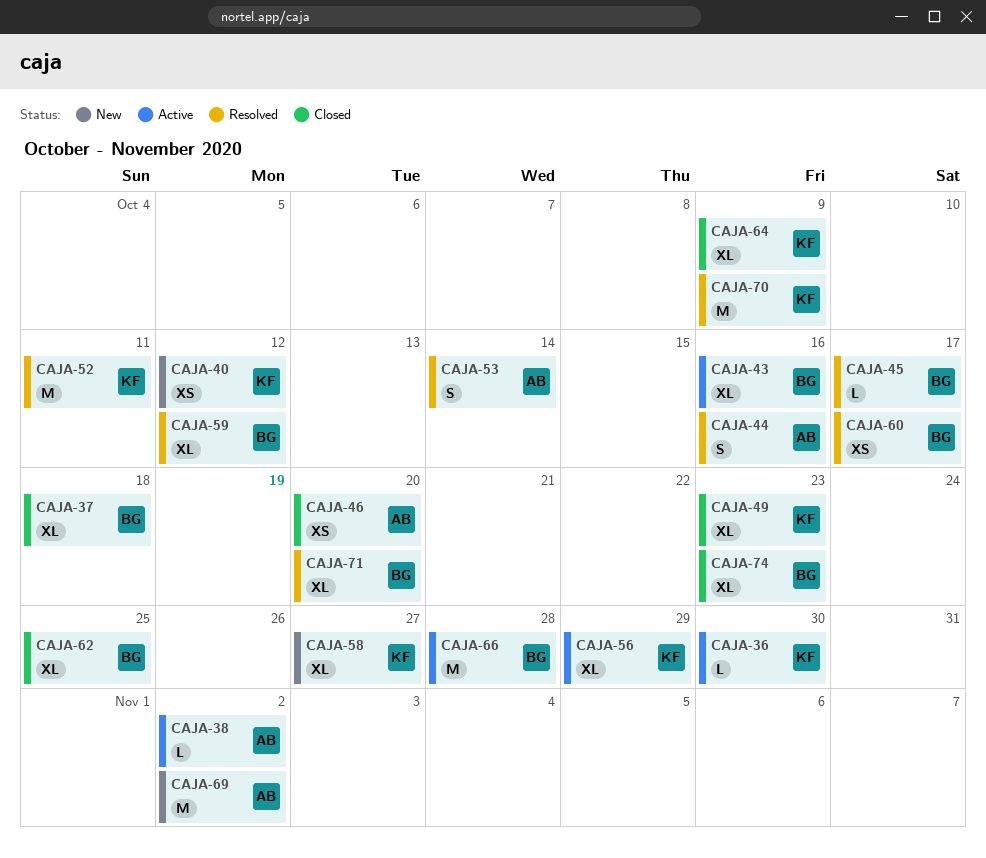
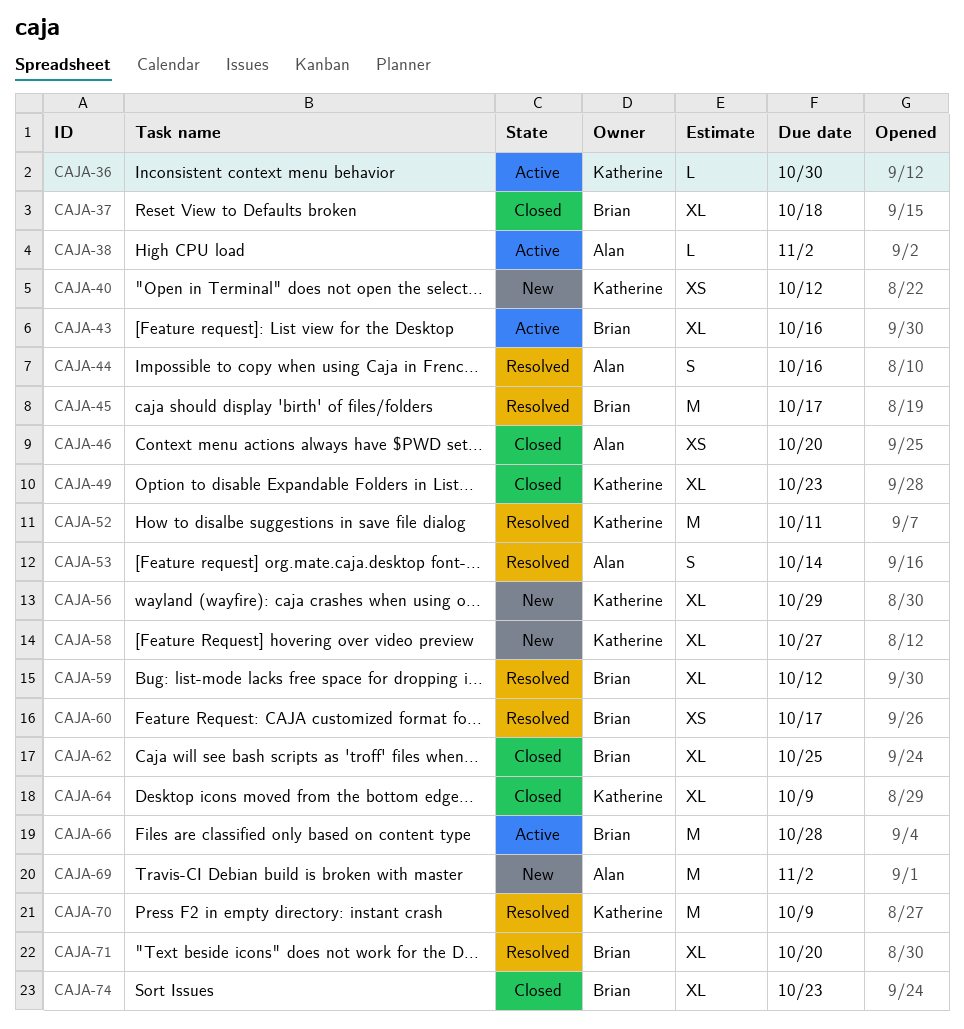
CAJA-45, estimate: L -> M
CAJA-56, status: Active -> New

